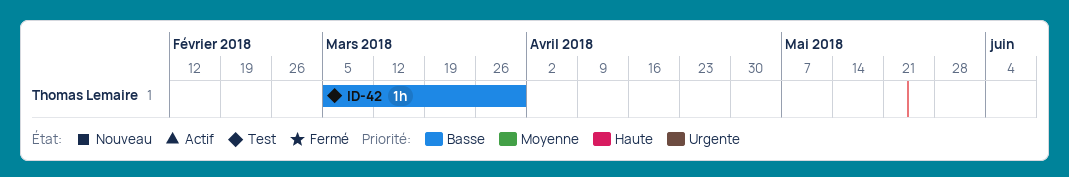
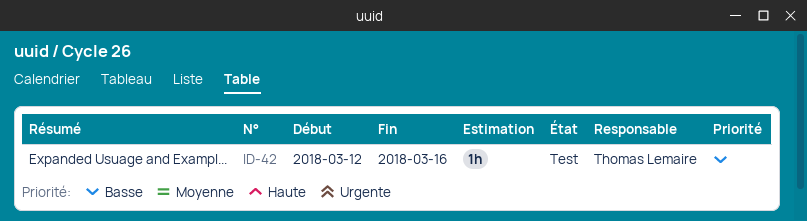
ID-42, start: Mar 5 -> Mar 12
ID-42, due: Mar 30 -> Mar 16

